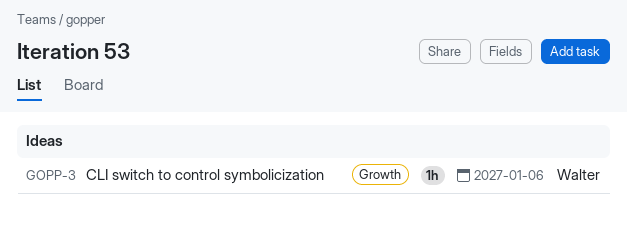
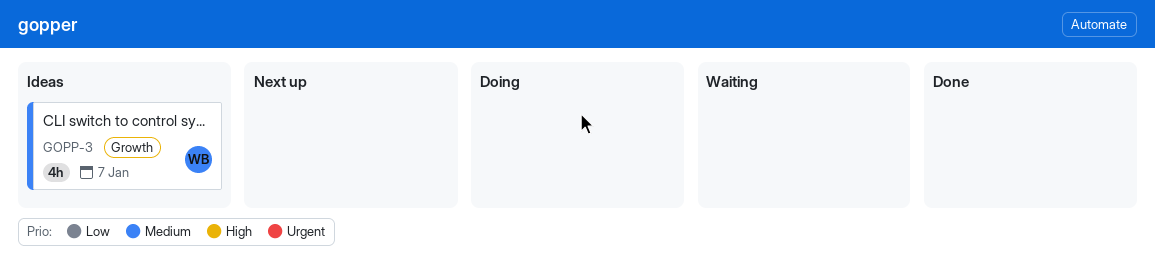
GOPP-3, estimate: 1h -> 4h
GOPP-3, due: Jan 6 -> Jan 7

